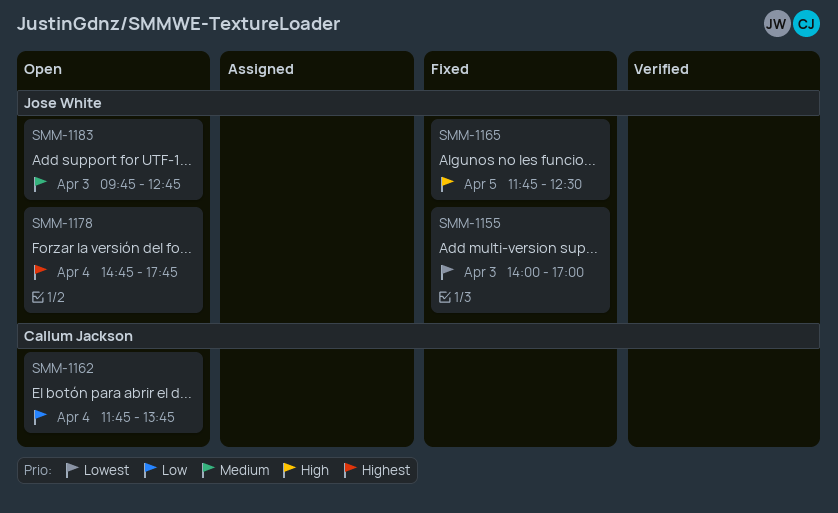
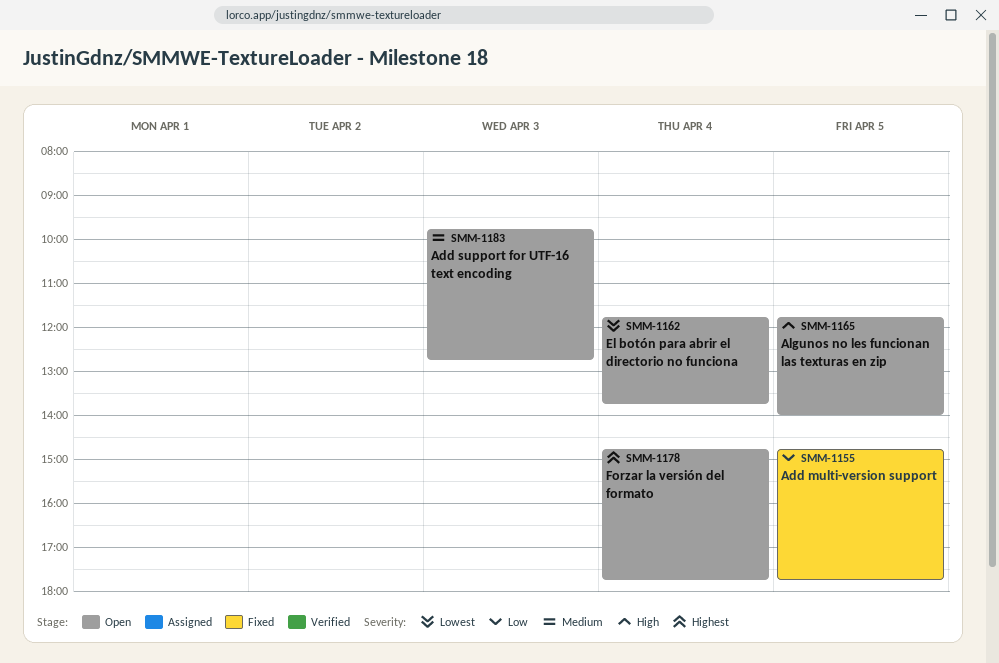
SMM-1155, priority: Lowest -> Low
SMM-1155, day: Apr 3 -> Apr 5
SMM-1155, begins: 14:00 -> 14:45
SMM-1155, ends: 17:00 -> 17:45
SMM-1162, priority: Low -> Lowest
SMM-1165, status: Fixed -> Open
SMM-1165, ends: 12:30 -> 14:00

